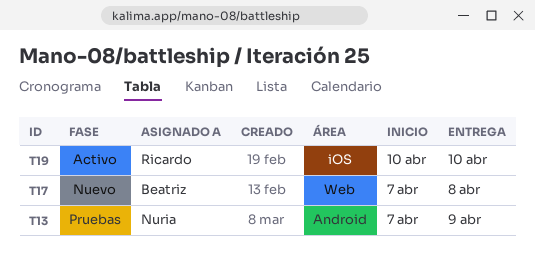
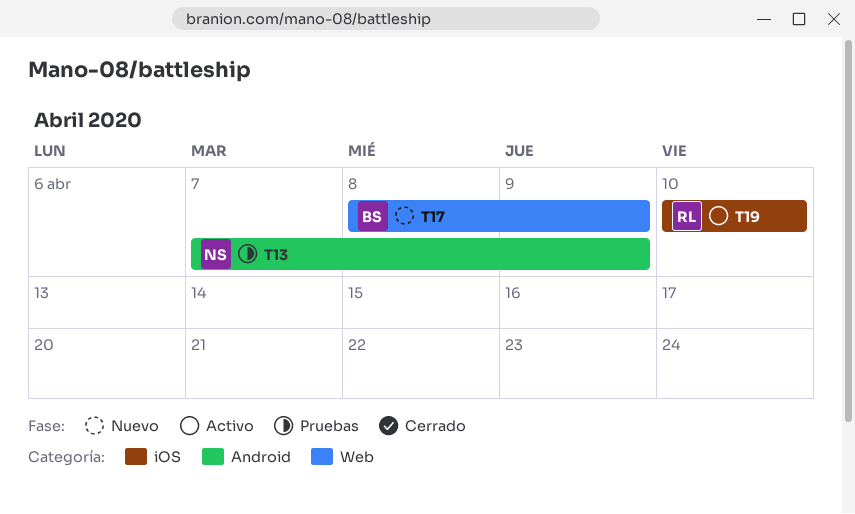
T17, start: Apr 7 -> Apr 8
T17, due: Apr 8 -> Apr 9

